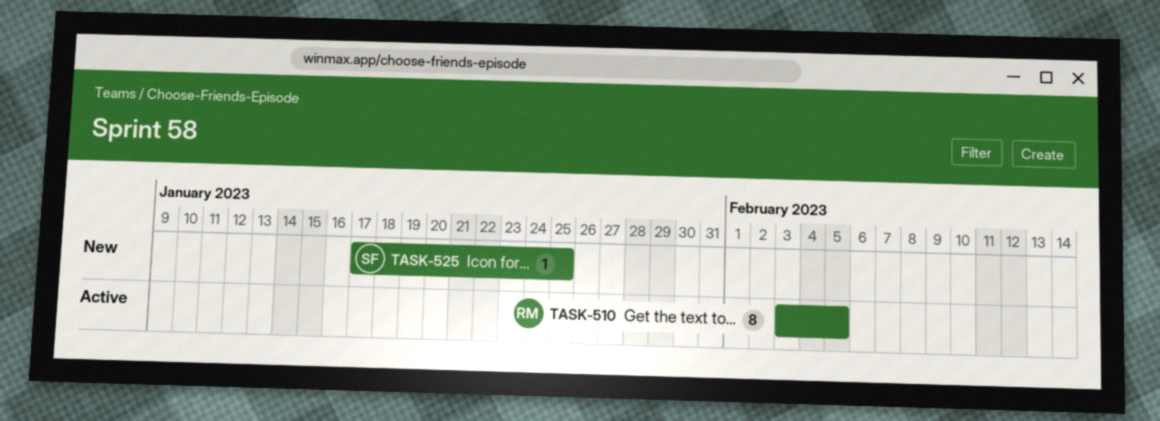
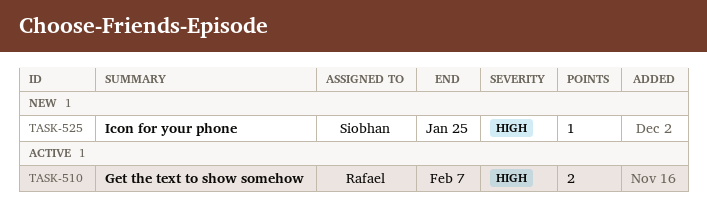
TASK-510, estimate: 8 -> 2
TASK-510, due: Feb 5 -> Feb 7

